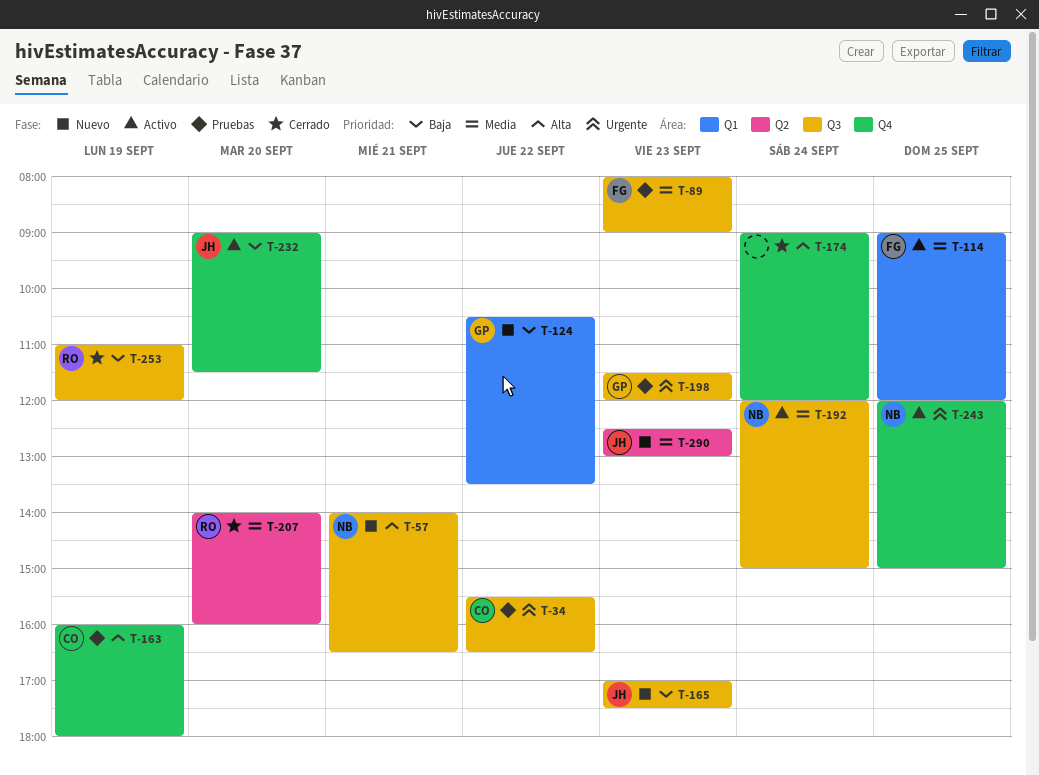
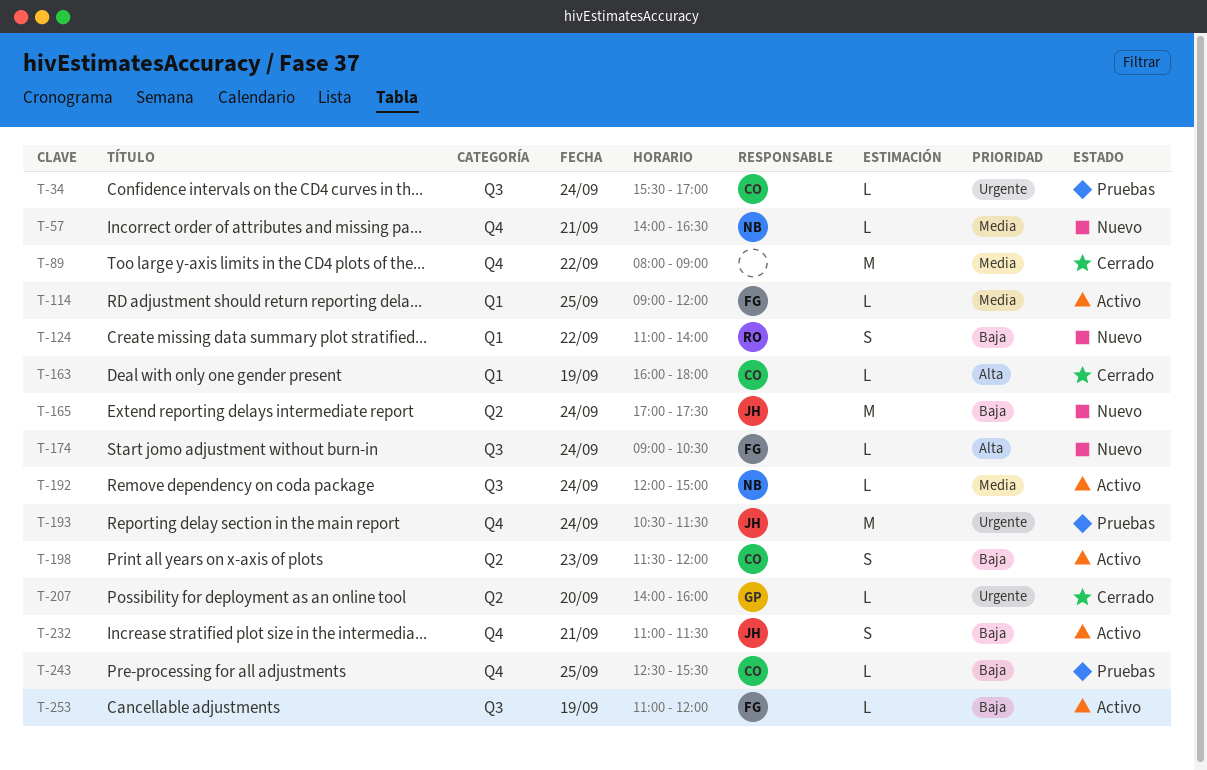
T-34, day: Sep 22 -> Sep 24
T-34, ends: 16:30 -> 17:00
T-57, priority: Alta -> Media
T-57, label: Q3 -> Q4
T-89, status: Pruebas -> Cerrado
T-89, owner: FG -> none
T-89, label: Q3 -> Q4
T-89, day: Sep 23 -> Sep 22
T-124, owner: GP -> RO
T-124, begins: 10:30 -> 11:00
T-124, ends: 13:30 -> 14:00
T-163, status: Pruebas -> Cerrado
T-163, label: Q4 -> Q1
T-165, label: Q3 -> Q2
T-165, day: Sep 23 -> Sep 24
T-174, status: Cerrado -> Nuevo
T-174, owner: none -> FG
T-174, label: Q4 -> Q3
T-174, ends: 12:00 -> 10:30
T-193: none -> present
T-198, status: Pruebas -> Activo
T-198, owner: GP -> CO
T-198, priority: Urgente -> Baja
T-198, label: Q3 -> Q2
T-207, owner: RO -> GP
T-207, priority: Media -> Urgente
T-232, day: Sep 20 -> Sep 21
T-232, begins: 09:00 -> 11:00
T-243, status: Activo -> Pruebas
T-243, owner: NB -> CO
T-243, priority: Urgente -> Baja
T-243, begins: 12:00 -> 12:30
T-243, ends: 15:00 -> 15:30
T-253, status: Cerrado -> Activo
T-253, owner: RO -> FG
T-290: present -> none

